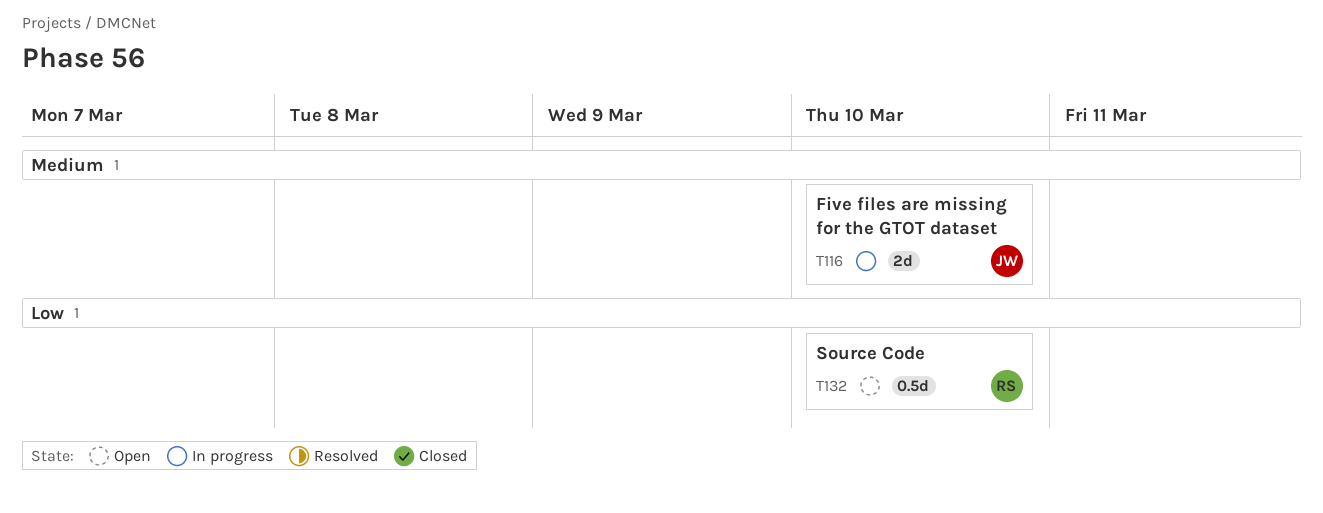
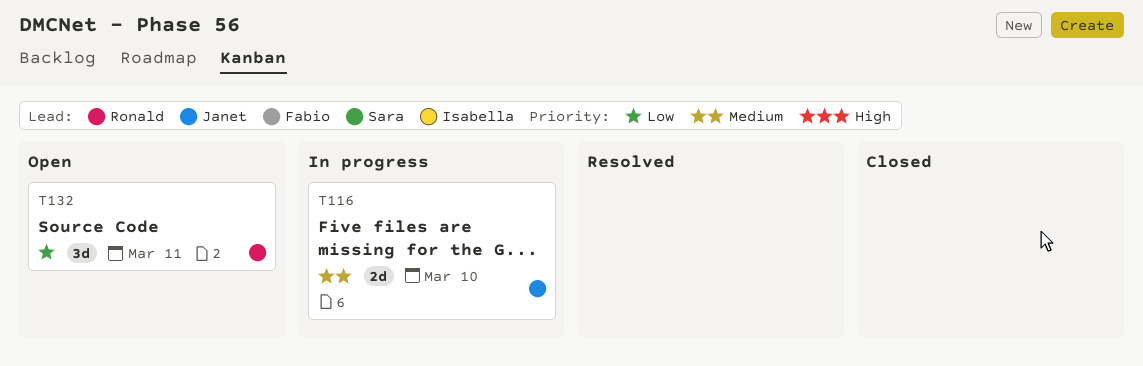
T132, estimate: 0.5d -> 3d
T132, due: Mar 10 -> Mar 11

